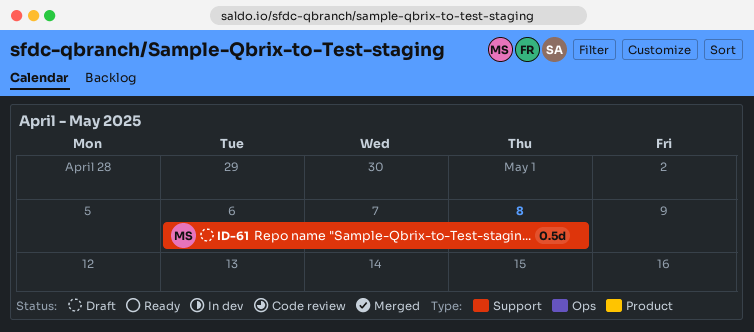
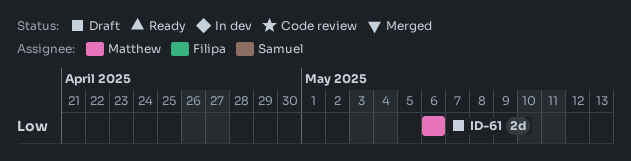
ID-61, estimate: 0.5d -> 2d
ID-61, due: May 8 -> May 6

